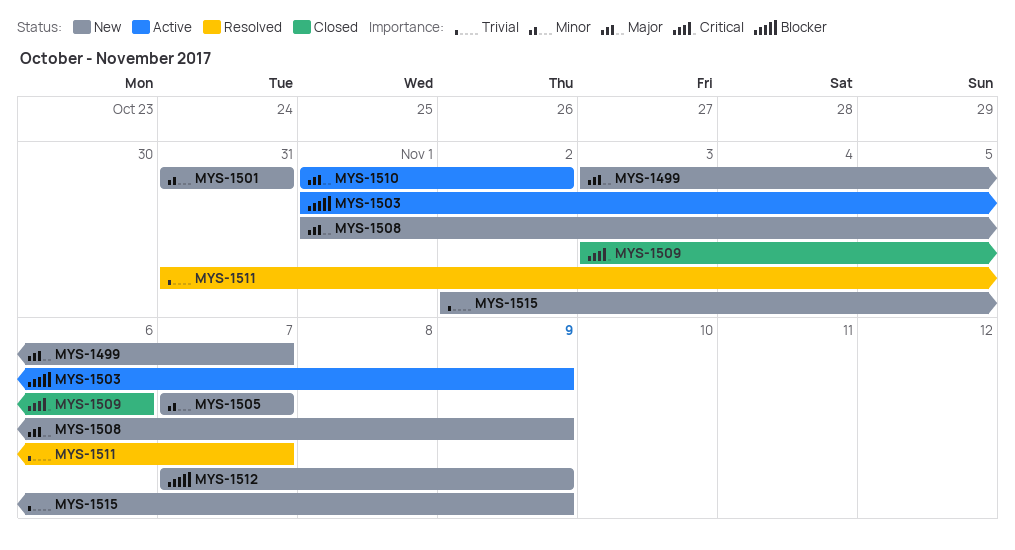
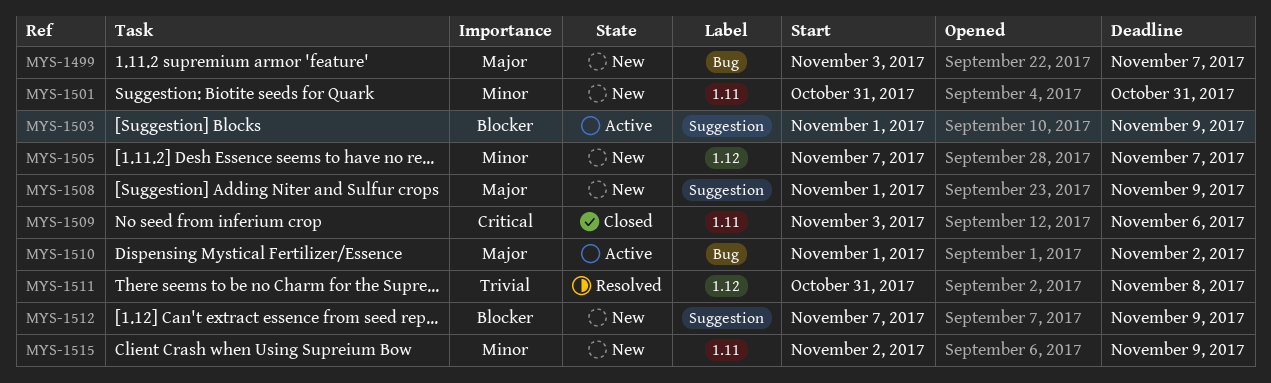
MYS-1511, due: Nov 7 -> Nov 8
MYS-1515, priority: Trivial -> Minor

